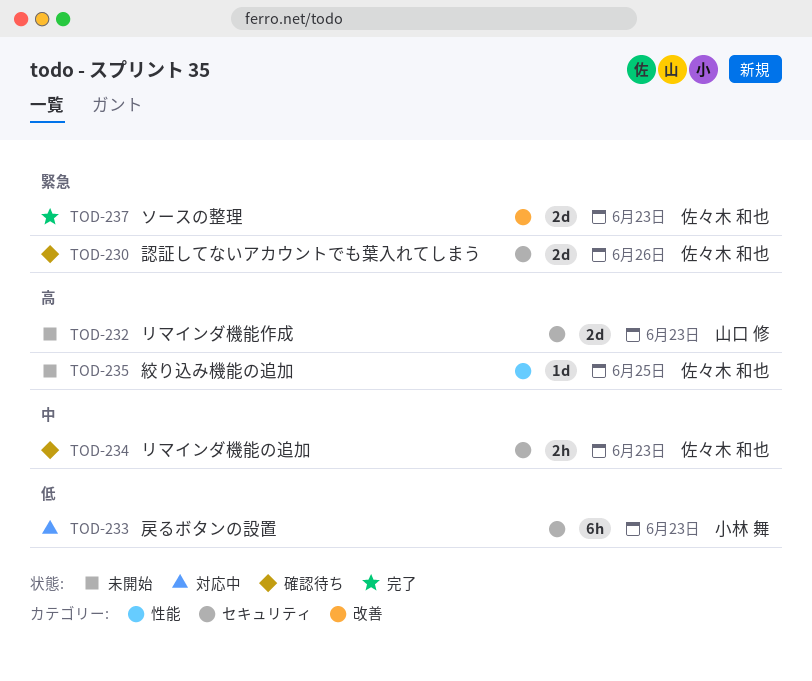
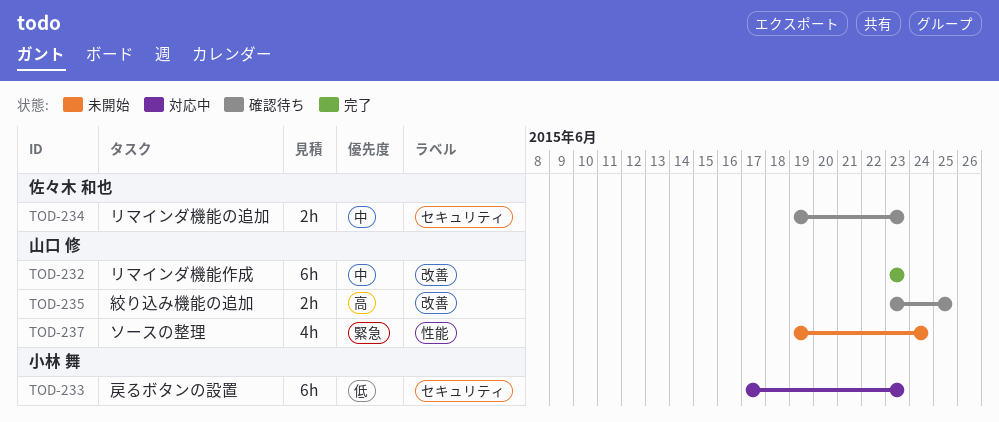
TOD-230: present -> none
TOD-232, status: 未開始 -> 完了
TOD-232, priority: 高 -> 中
TOD-232, label: セキュリティ -> 改善
TOD-232, estimate: 2d -> 6h
TOD-235, status: 未開始 -> 確認待ち
TOD-235, owner: 佐々木 和也 -> 山口 修
TOD-235, label: 性能 -> 改善
TOD-235, estimate: 1d -> 2h
TOD-237, status: 完了 -> 未開始
TOD-237, owner: 佐々木 和也 -> 山口 修
TOD-237, label: 改善 -> 性能
TOD-237, estimate: 2d -> 4h
TOD-237, due: Jun 23 -> Jun 24

